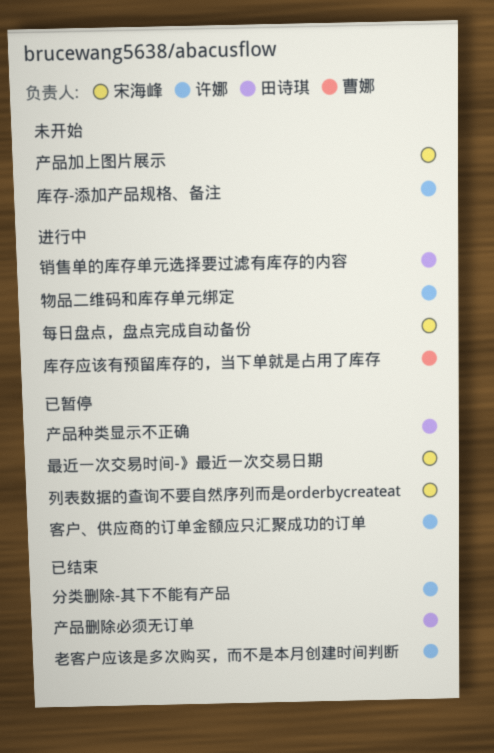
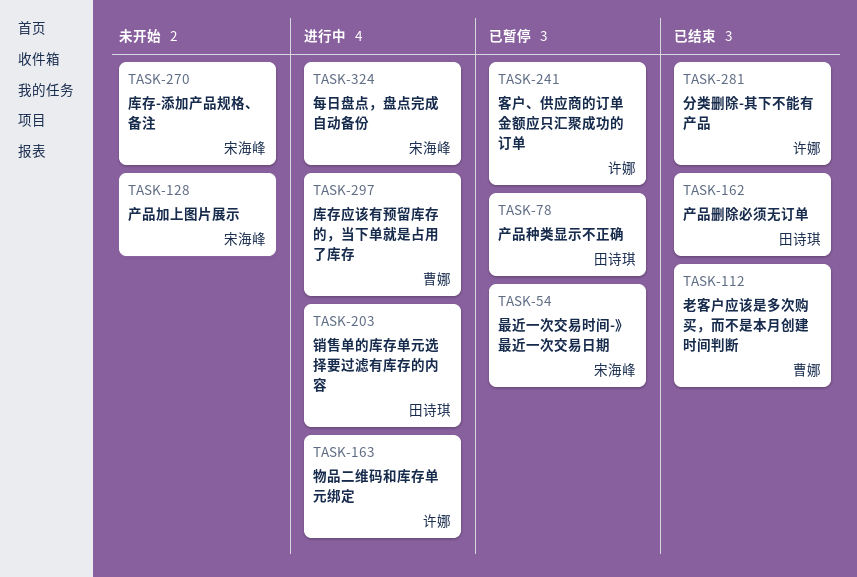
列表数据的查询不要自然序列而是orderbycreateat: present -> none
库存-添加产品规格、备注, owner: 许娜 -> 宋海峰
老客户应该是多次购买，而不是本月创建时间判断, owner: 许娜 -> 曹娜

